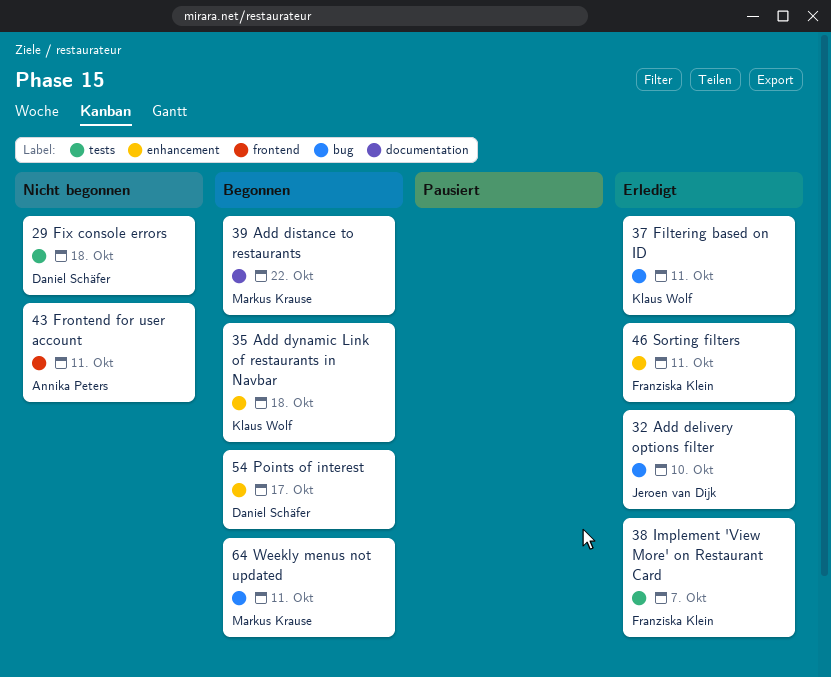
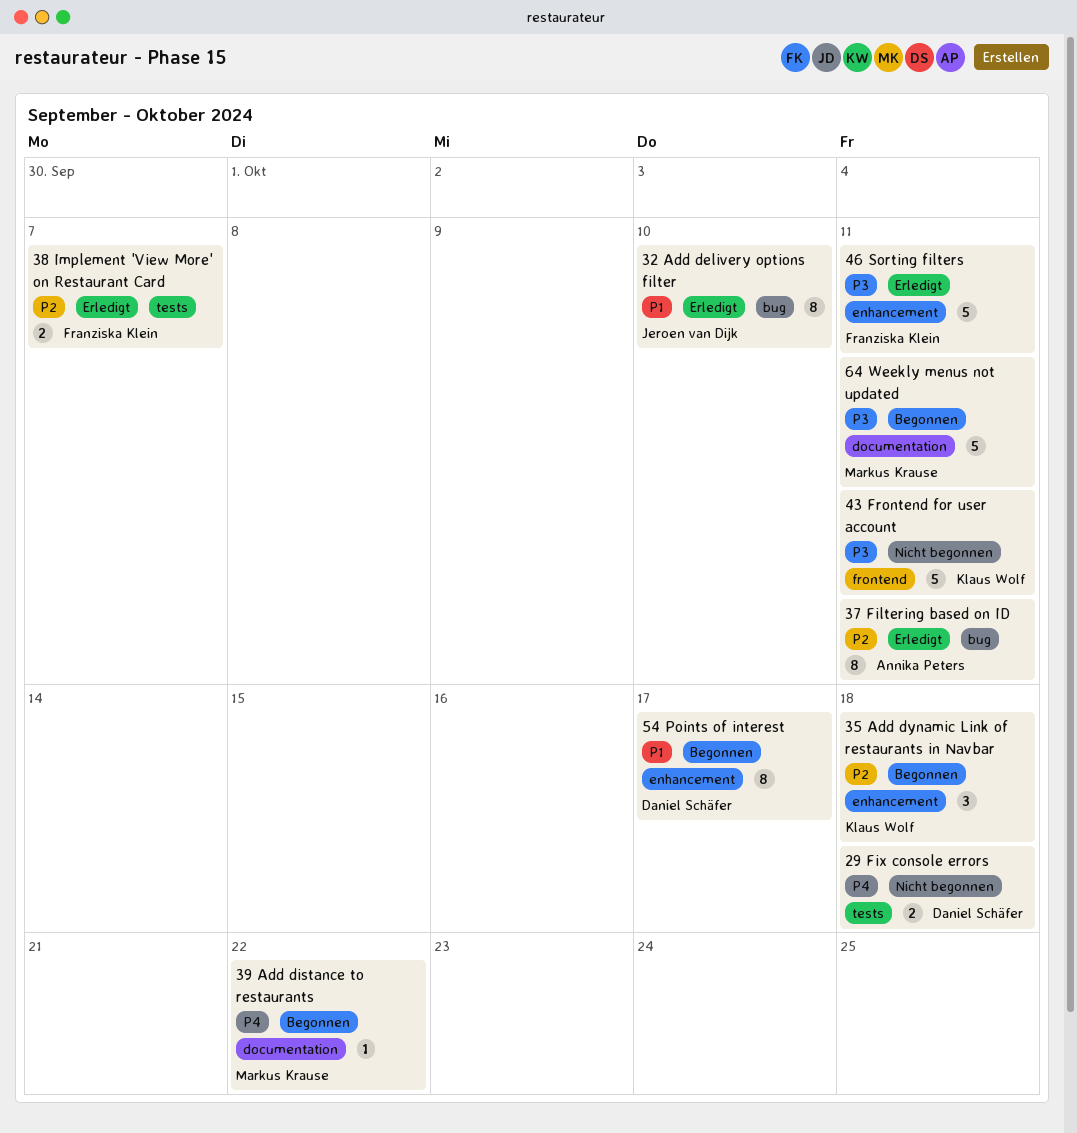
37 Filtering based on ID, owner: Klaus Wolf -> Annika Peters
43 Frontend for user account, owner: Annika Peters -> Klaus Wolf
64 Weekly menus not updated, label: bug -> documentation

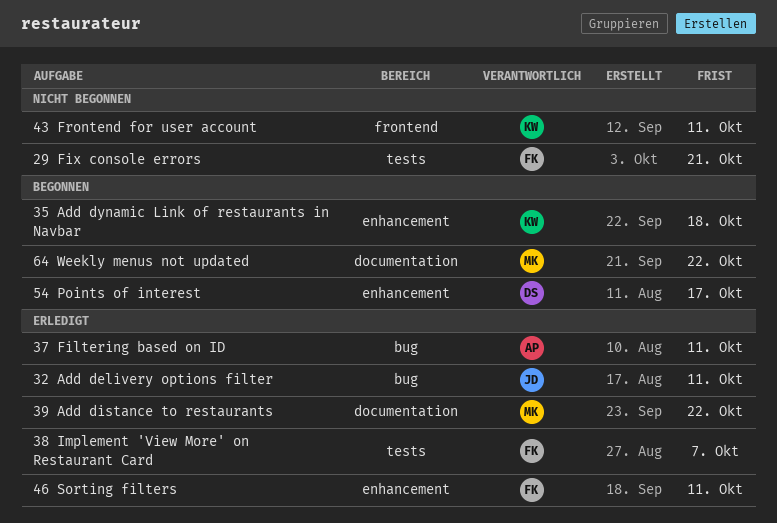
29 Fix console errors, owner: Daniel Schäfer -> Franziska Klein
29 Fix console errors, due: Oct 18 -> Oct 21
32 Add delivery options filter, due: Oct 10 -> Oct 11
39 Add distance to restaurants, status: Begonnen -> Erledigt
64 Weekly menus not updated, due: Oct 11 -> Oct 22

